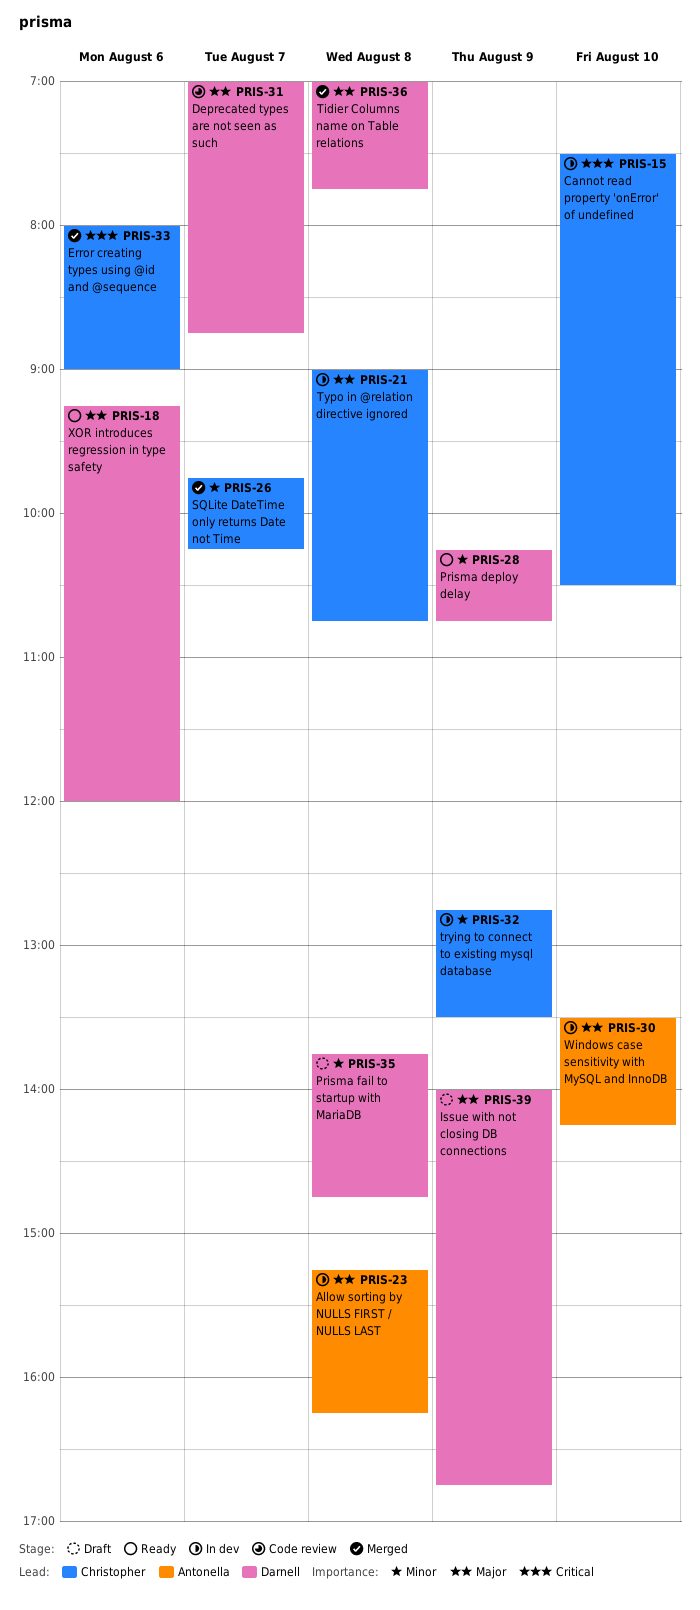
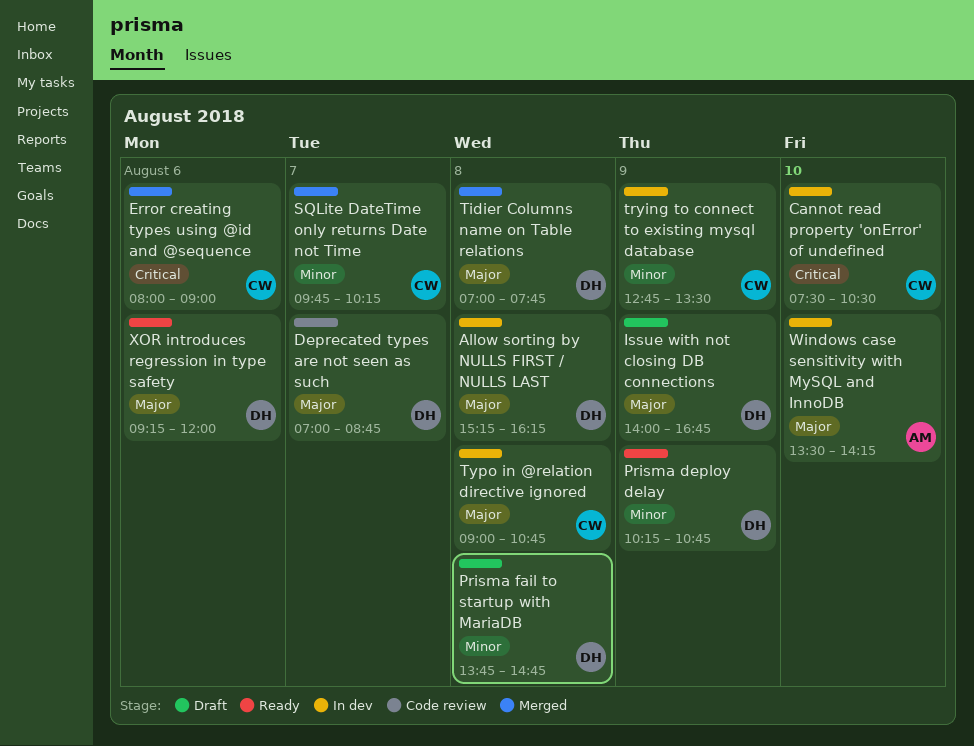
Allow sorting by NULLS FIRST / NULLS LAST, owner: Antonella -> Darnell

